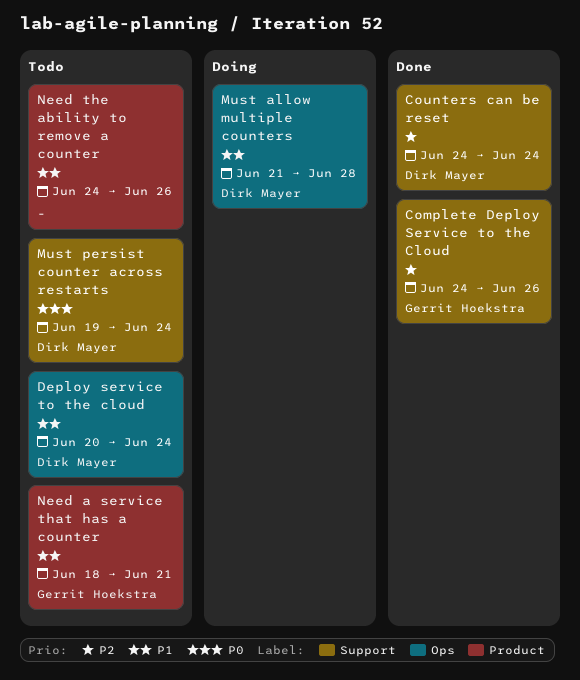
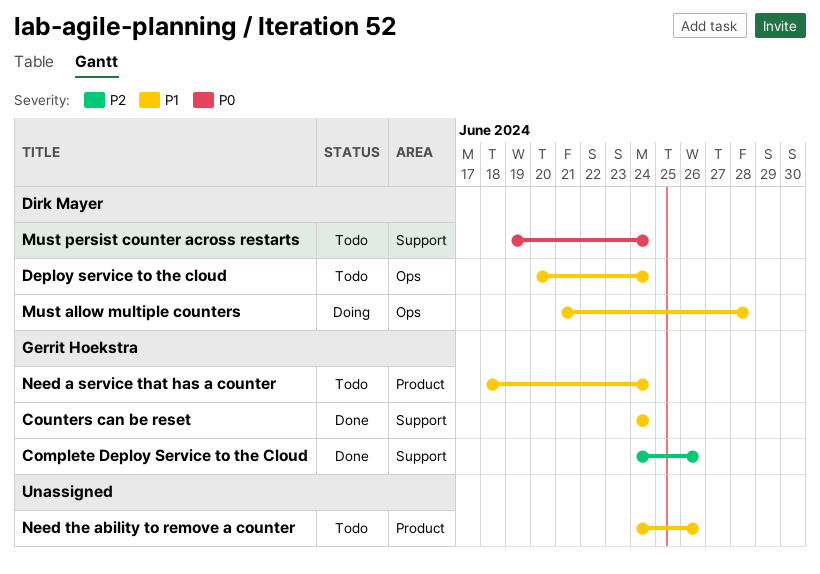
Counters can be reset, owner: Dirk Mayer -> Gerrit Hoekstra
Counters can be reset, priority: P2 -> P1
Need a service that has a counter, due: Jun 21 -> Jun 24

